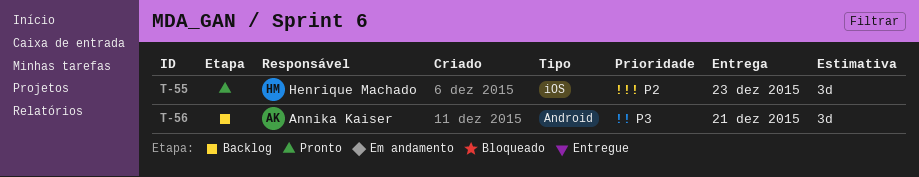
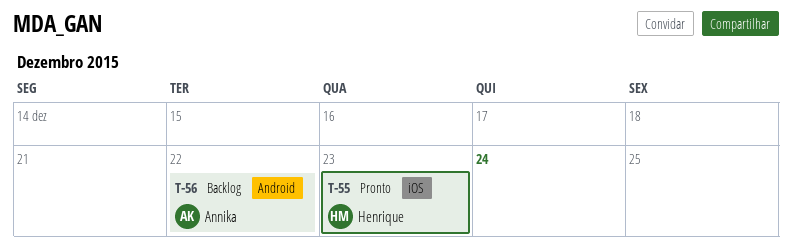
T-56, due: Dec 21 -> Dec 22

